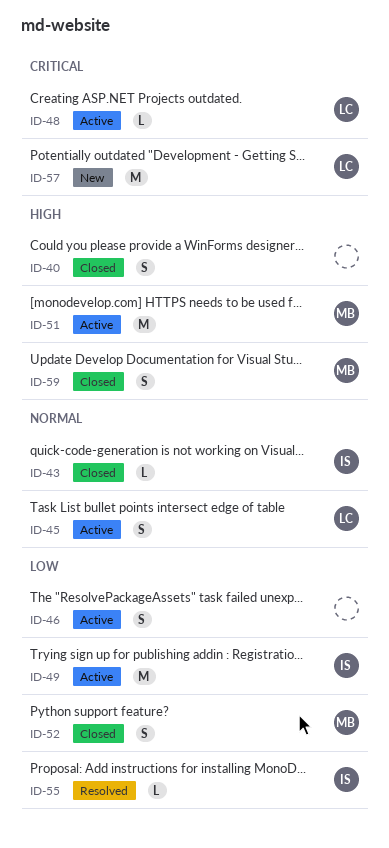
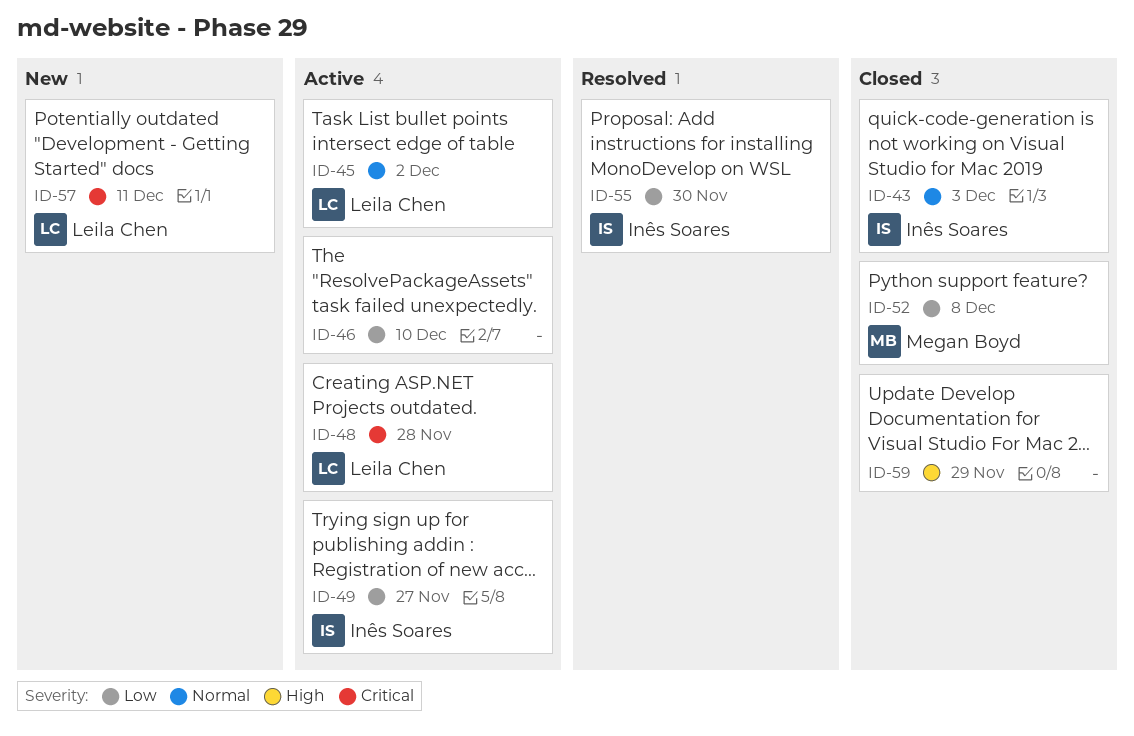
ID-40: present -> none
ID-51: present -> none
ID-59, owner: Megan Boyd -> none

